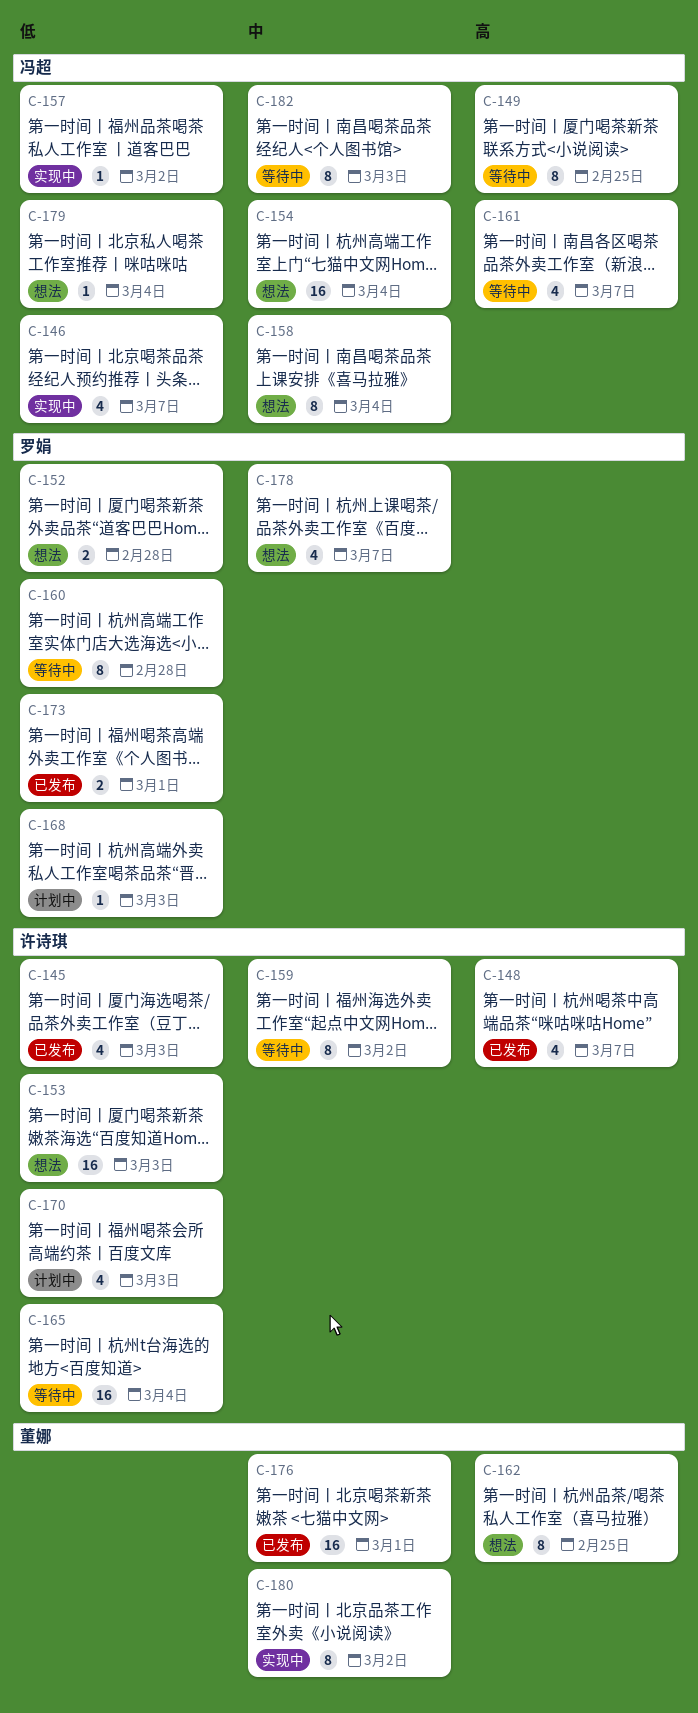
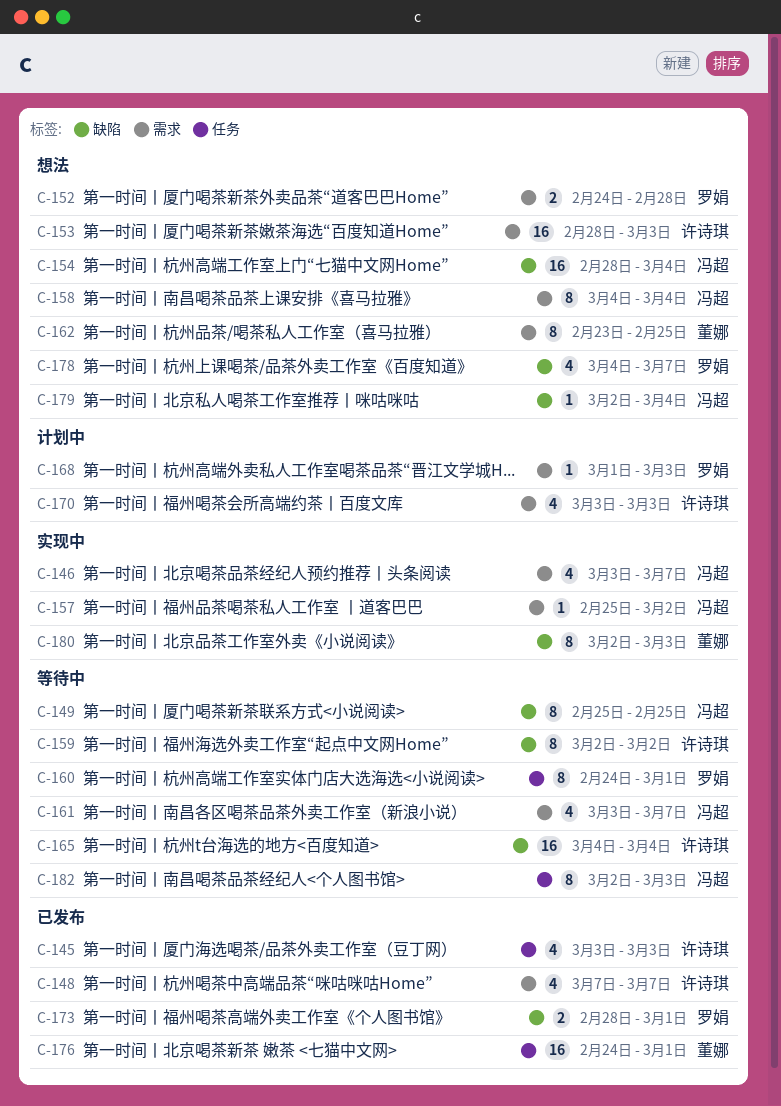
C-160, due: Feb 28 -> Mar 1
C-180, due: Mar 2 -> Mar 3

